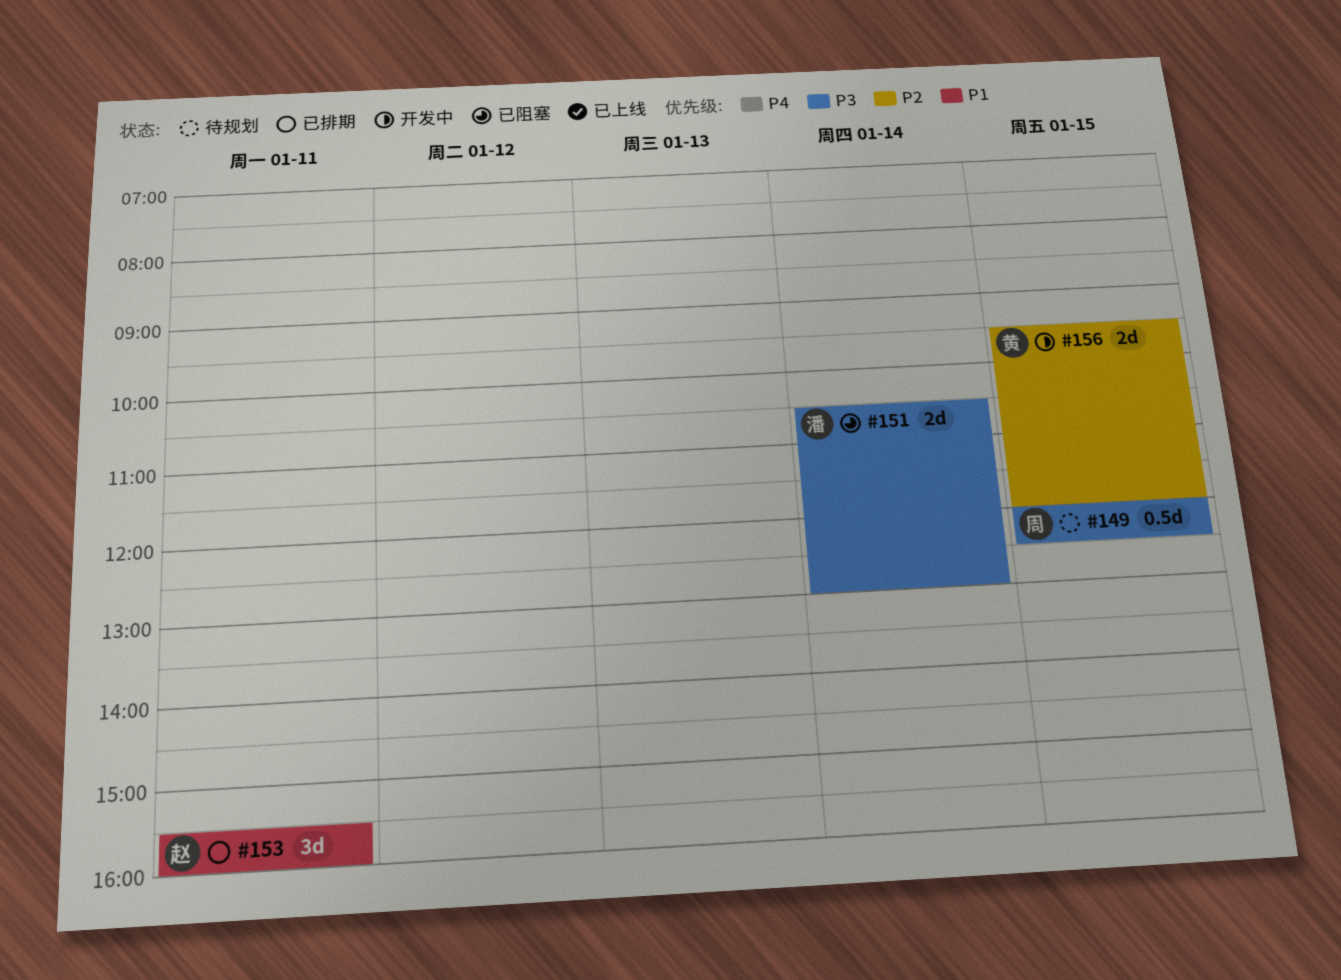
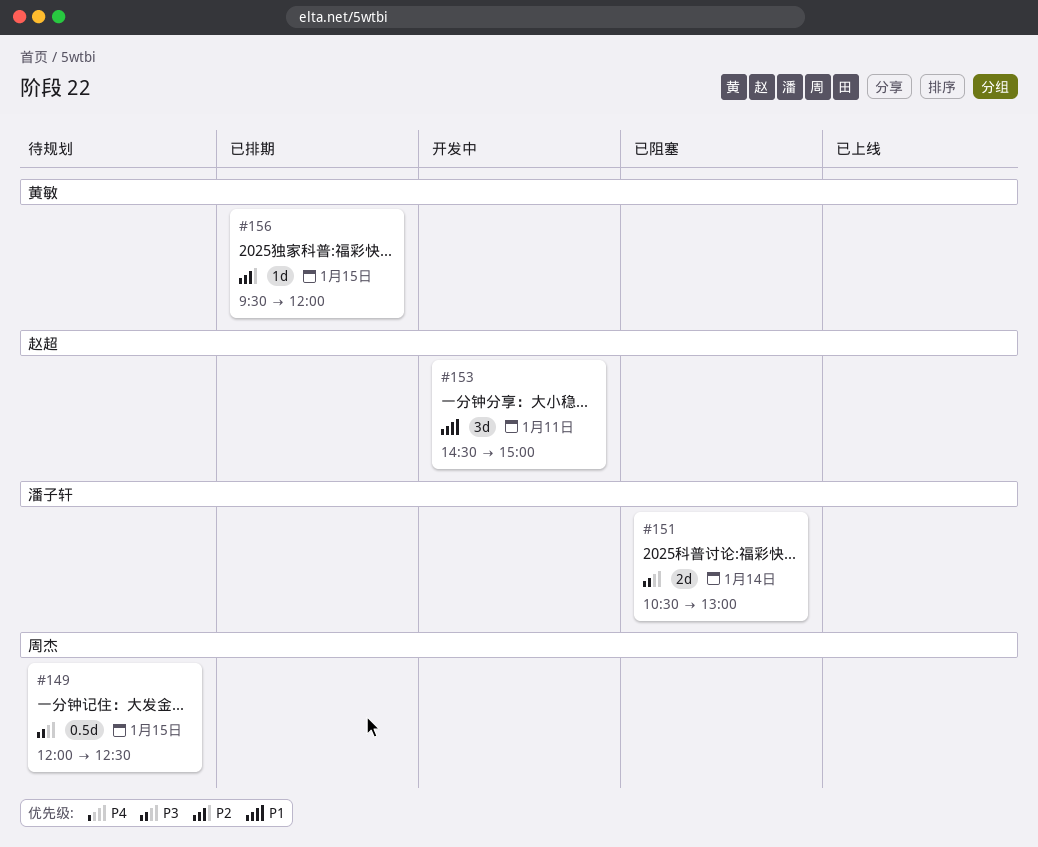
#153, status: 已排期 -> 开发中
#153, begins: 15:30 -> 14:30
#153, ends: 16:00 -> 15:00
#156, status: 开发中 -> 已排期
#156, estimate: 2d -> 1d

